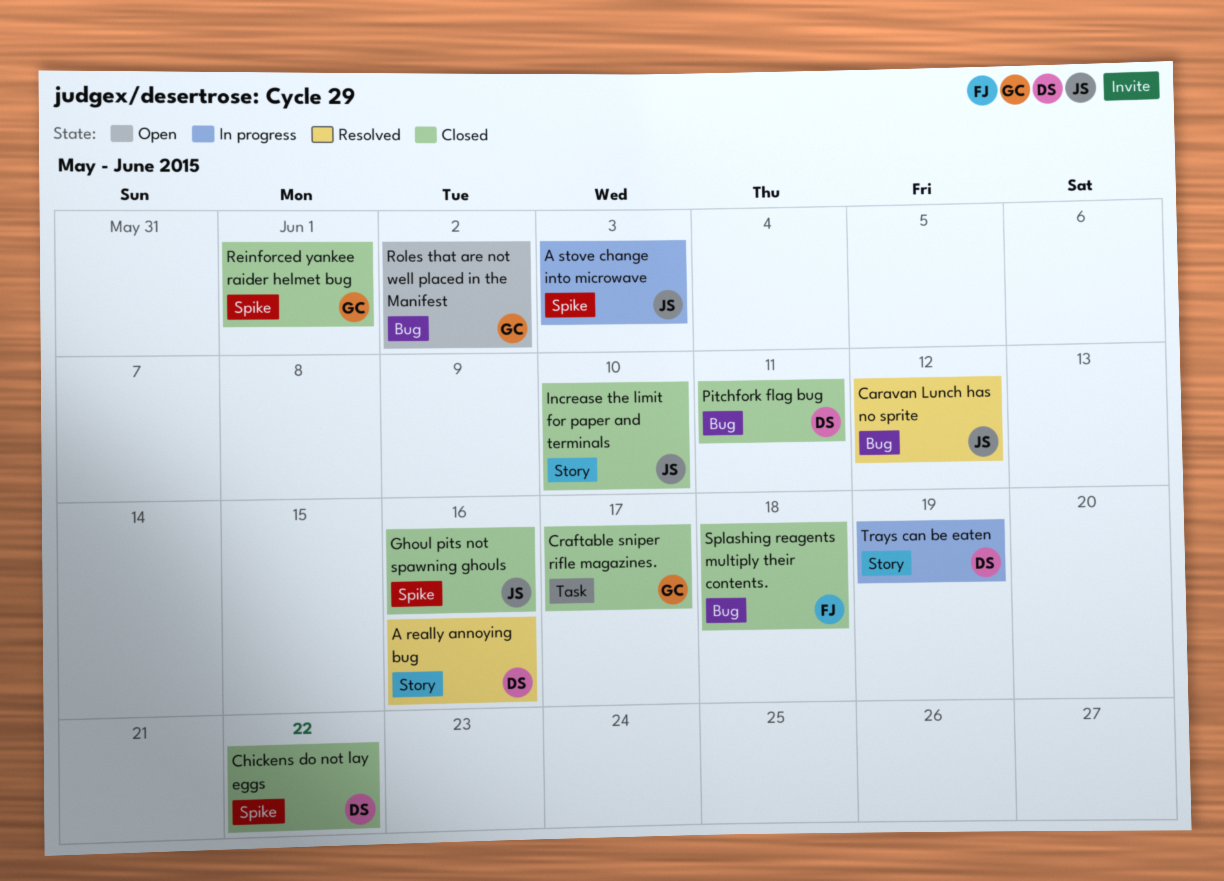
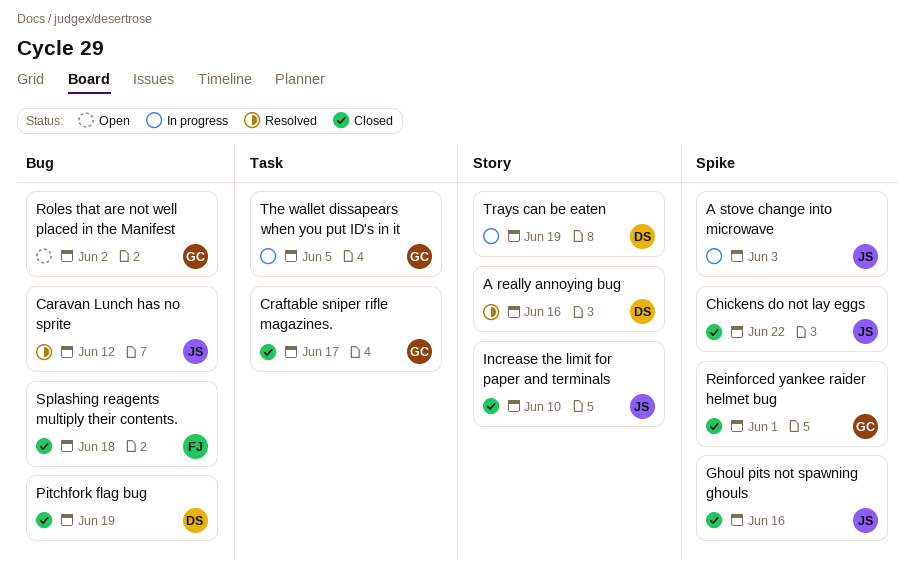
Chickens do not lay eggs, owner: DS -> JS
Pitchfork flag bug, due: Jun 11 -> Jun 19
The wallet dissapears when you put ID's in it: none -> present

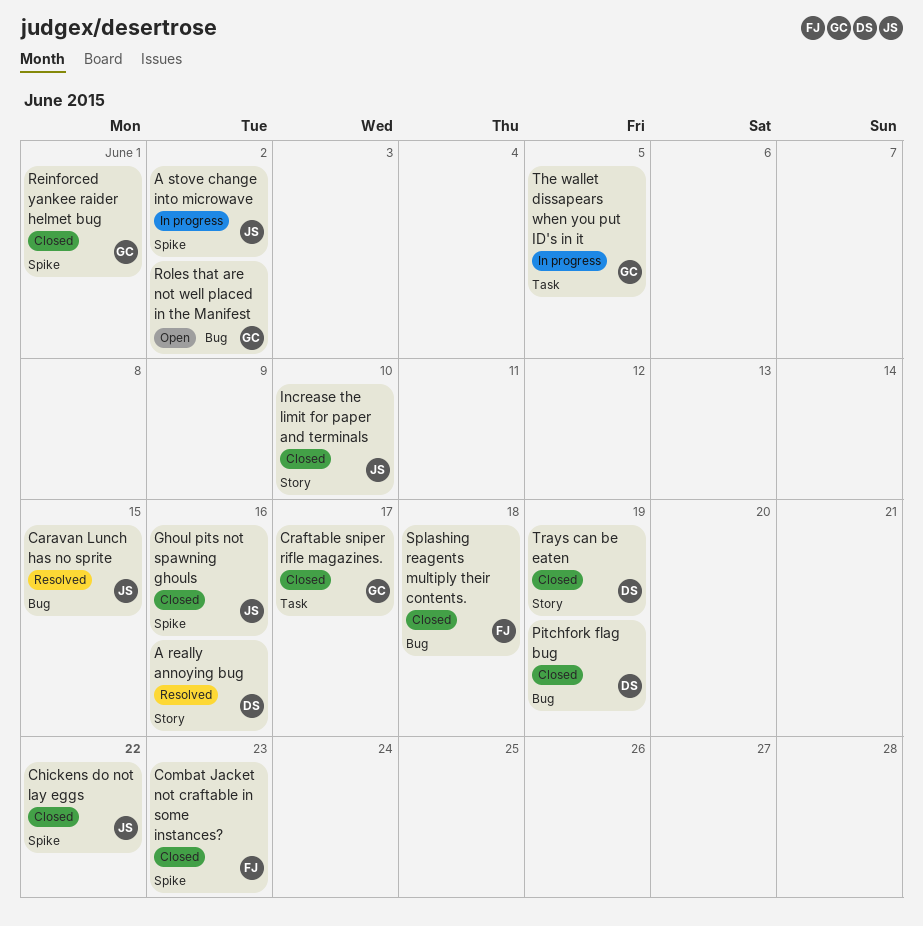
A stove change into microwave, due: Jun 3 -> Jun 2
Caravan Lunch has no sprite, due: Jun 12 -> Jun 15
Combat Jacket not craftable in some instances?: none -> present
Trays can be eaten, status: In progress -> Closed

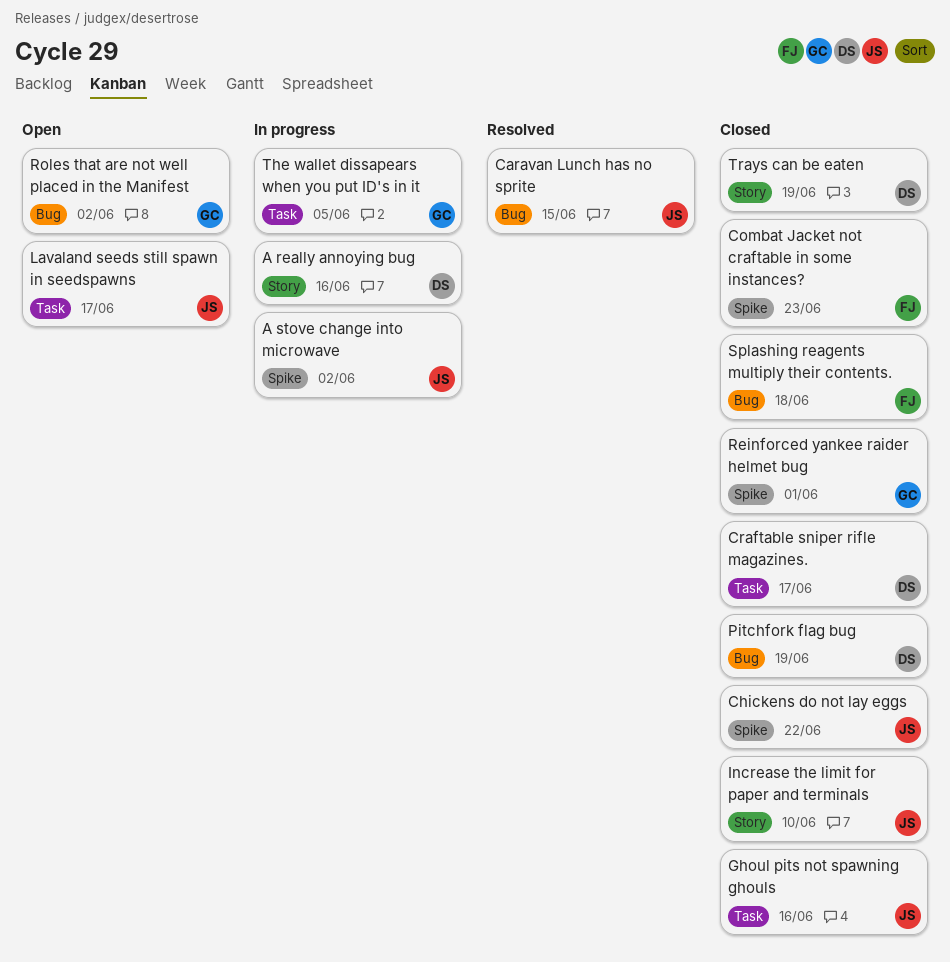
A really annoying bug, status: Resolved -> In progress
Craftable sniper rifle magazines., owner: GC -> DS
Ghoul pits not spawning ghouls, label: Spike -> Task
Lavaland seeds still spawn in seedspawns: none -> present

